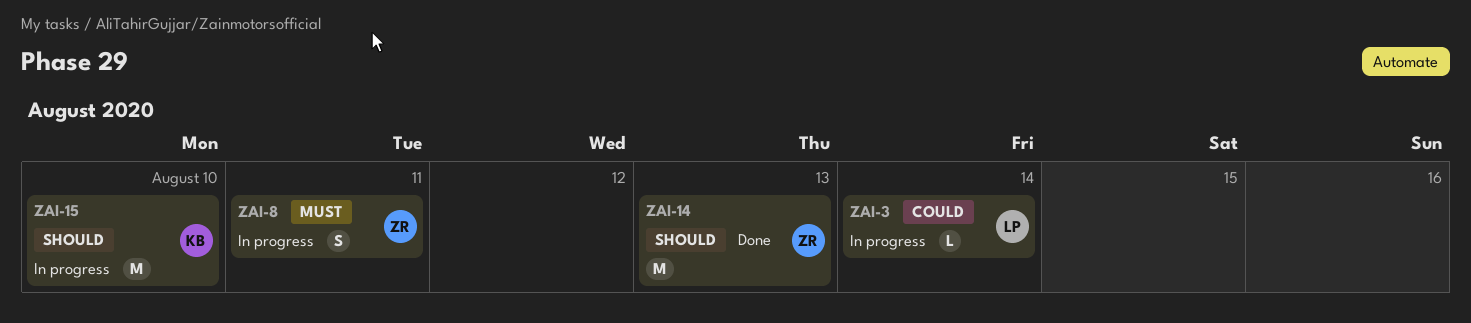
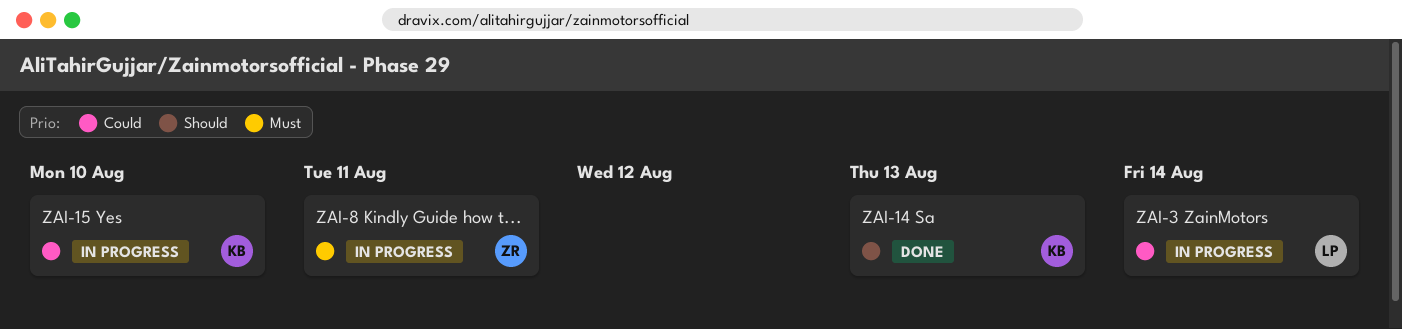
ZAI-14, owner: ZR -> KB
ZAI-15, priority: Should -> Could

